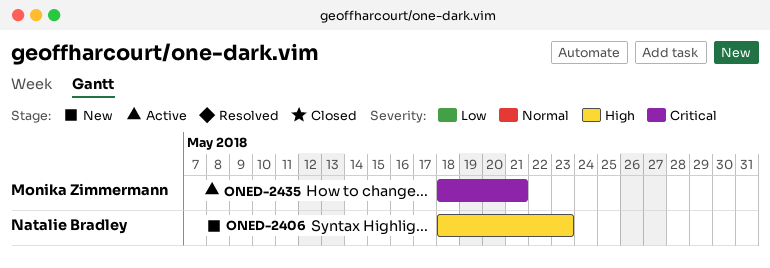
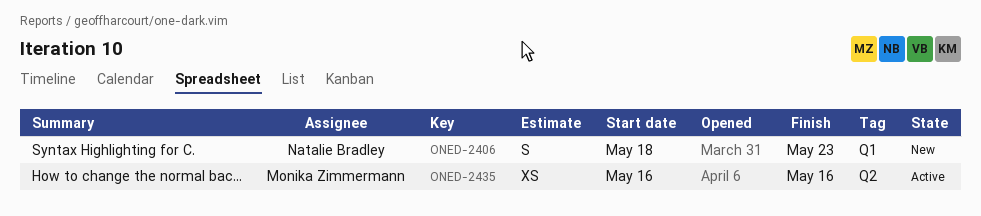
ONED-2435, start: May 18 -> May 16
ONED-2435, due: May 21 -> May 16

